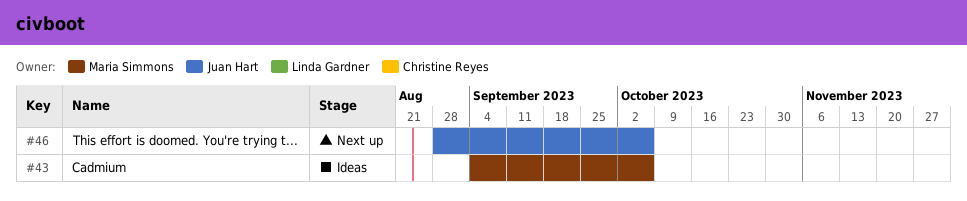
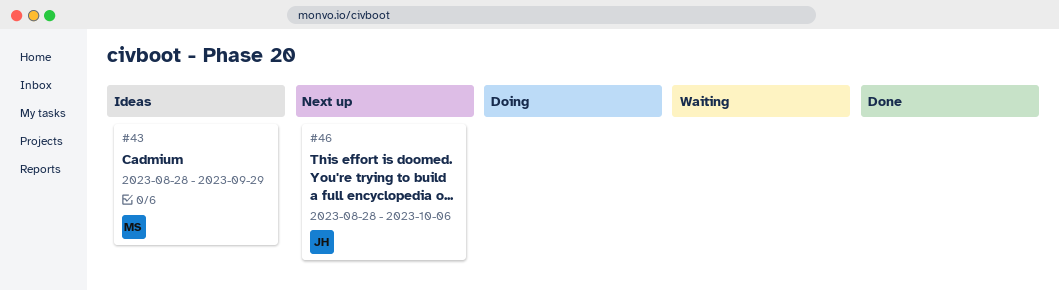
#43, start: Sep 4 -> Aug 28
#43, due: Oct 6 -> Sep 29

